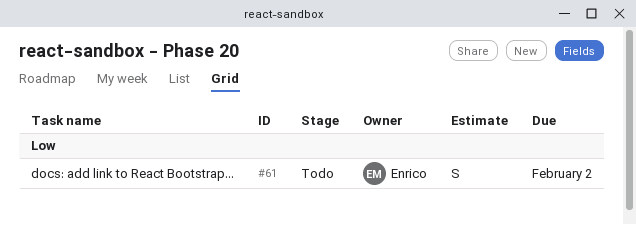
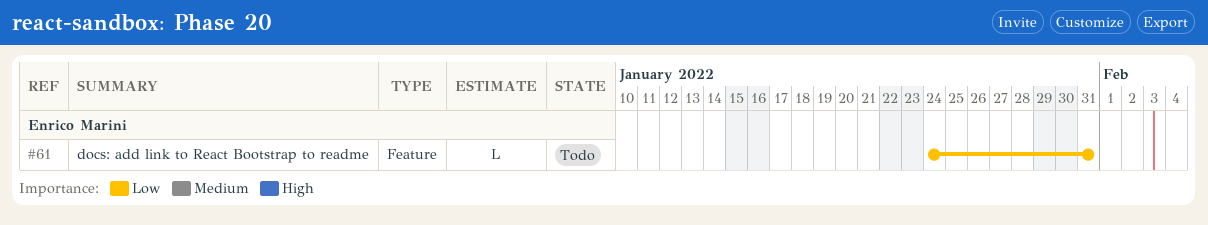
#61, estimate: S -> L
#61, due: Feb 2 -> Jan 31

